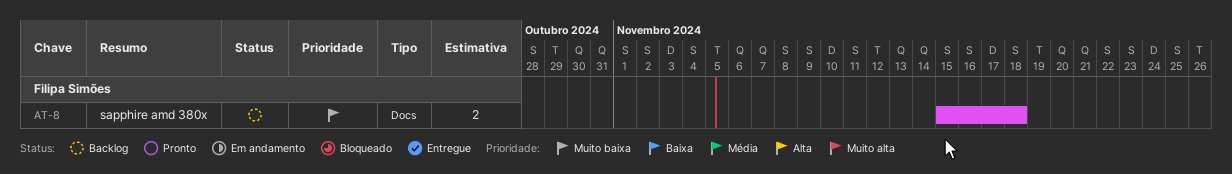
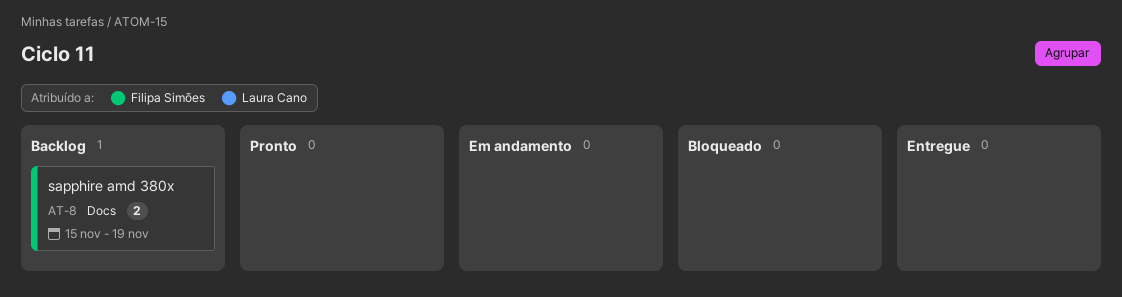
AT-8, due: Nov 18 -> Nov 19

